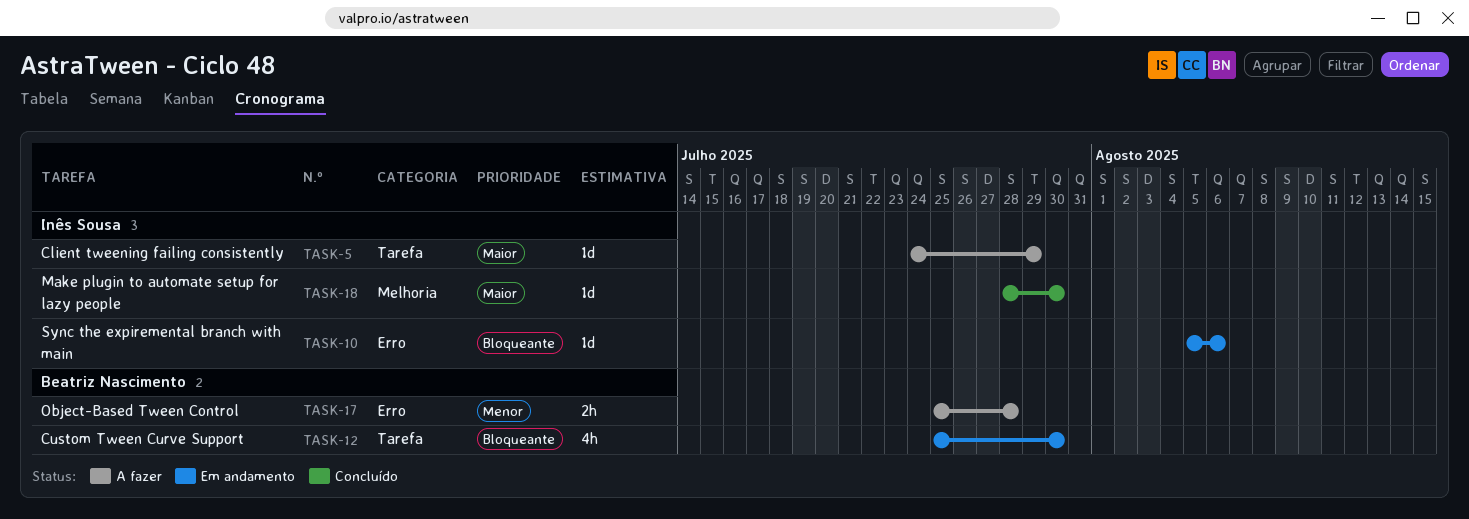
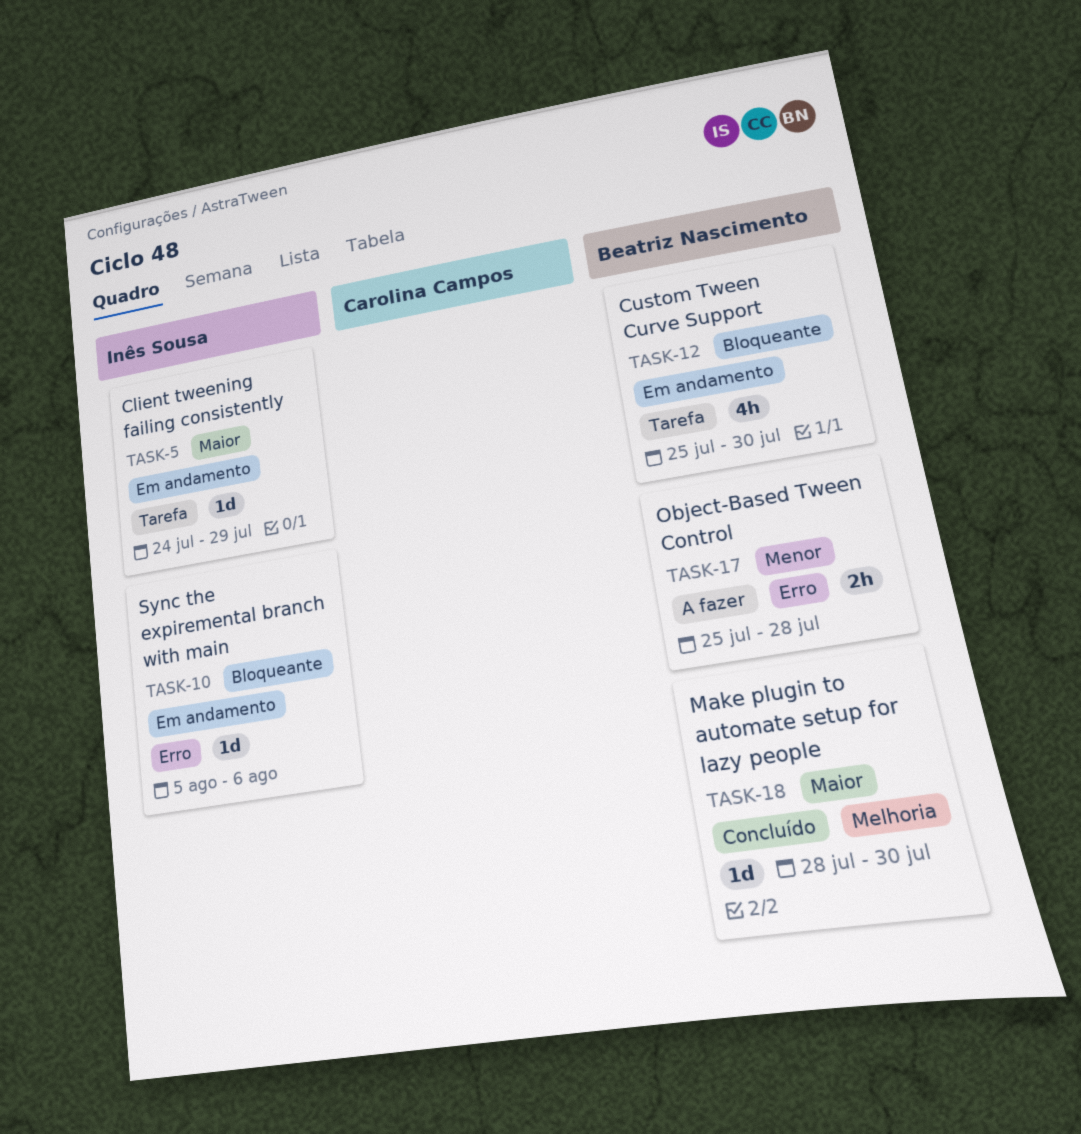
TASK-5, status: A fazer -> Em andamento
TASK-18, owner: Inês Sousa -> Beatriz Nascimento

